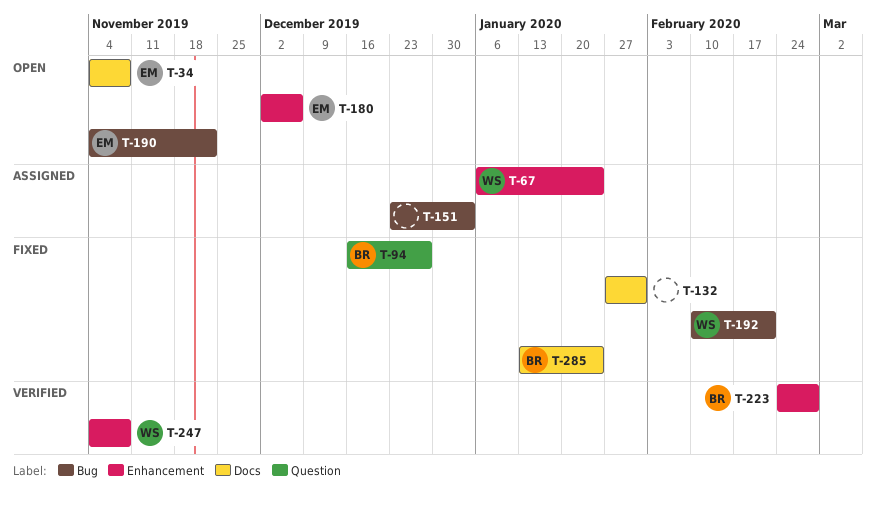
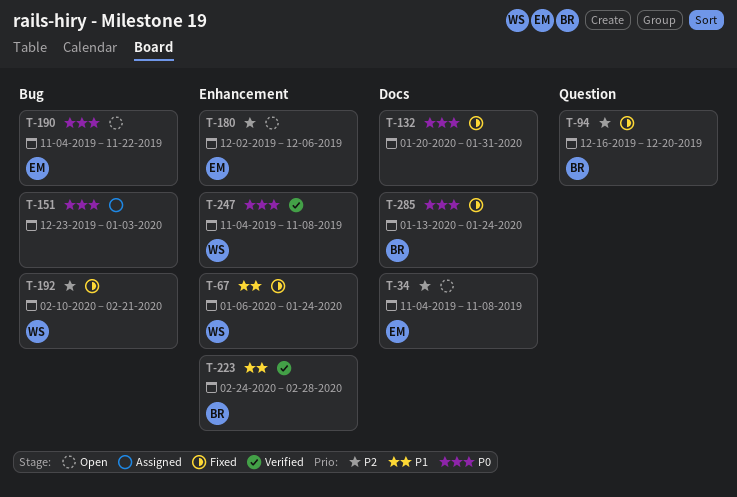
T-67, status: Assigned -> Fixed
T-94, due: Dec 27 -> Dec 20
T-132, start: Jan 27 -> Jan 20

